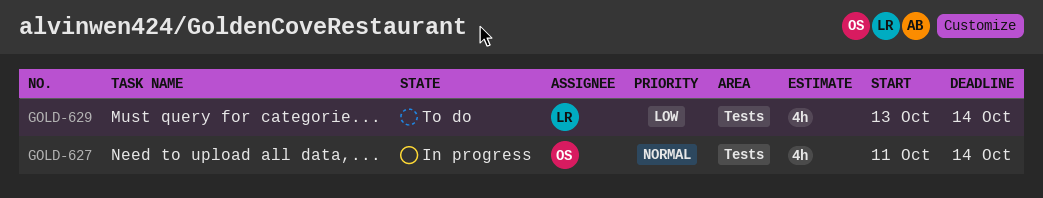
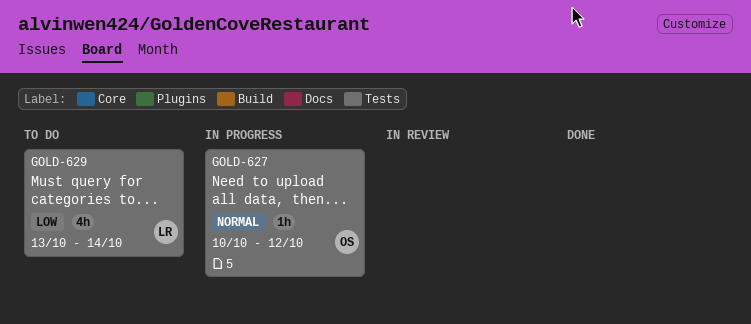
GOLD-627, estimate: 4h -> 1h
GOLD-627, start: Oct 11 -> Oct 10
GOLD-627, due: Oct 14 -> Oct 12

